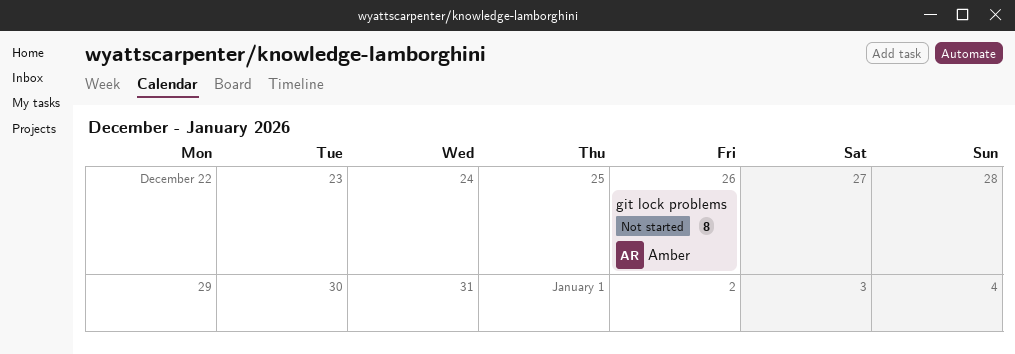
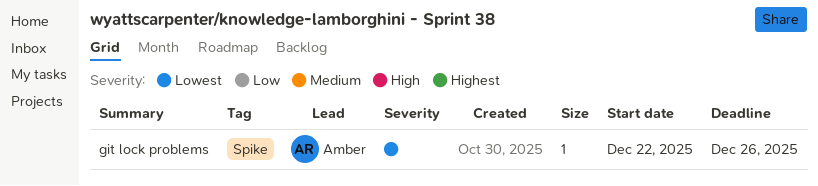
git lock problems, estimate: 8 -> 1

